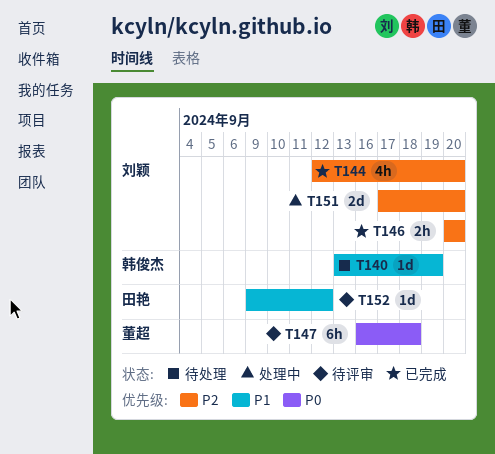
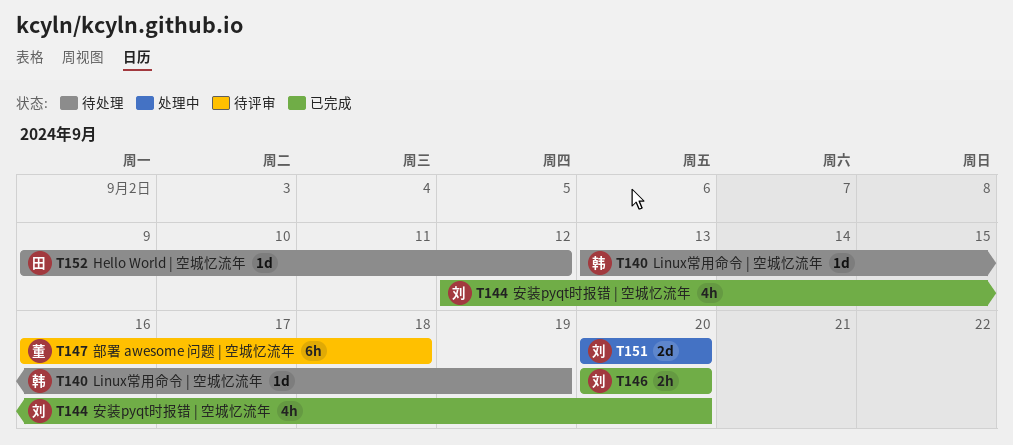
T151, start: Sep 17 -> Sep 20
T152, status: 待评审 -> 待处理

